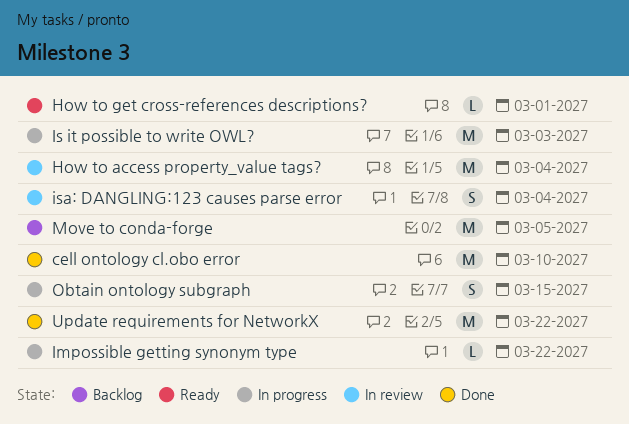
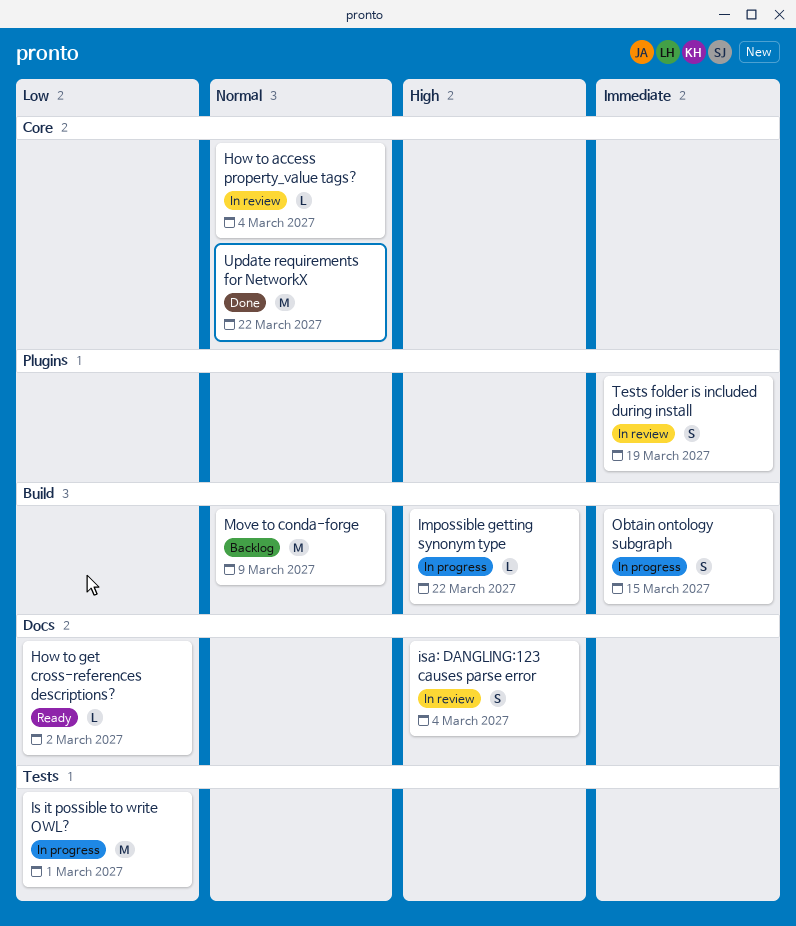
cell ontology cl.obo error: present -> none
How to access property_value tags?, estimate: M -> L
How to get cross-references descriptions?, due: Mar 1 -> Mar 2
Is it possible to write OWL?, due: Mar 3 -> Mar 1
Move to conda-forge, due: Mar 5 -> Mar 9
Tests folder is included during install: none -> present

